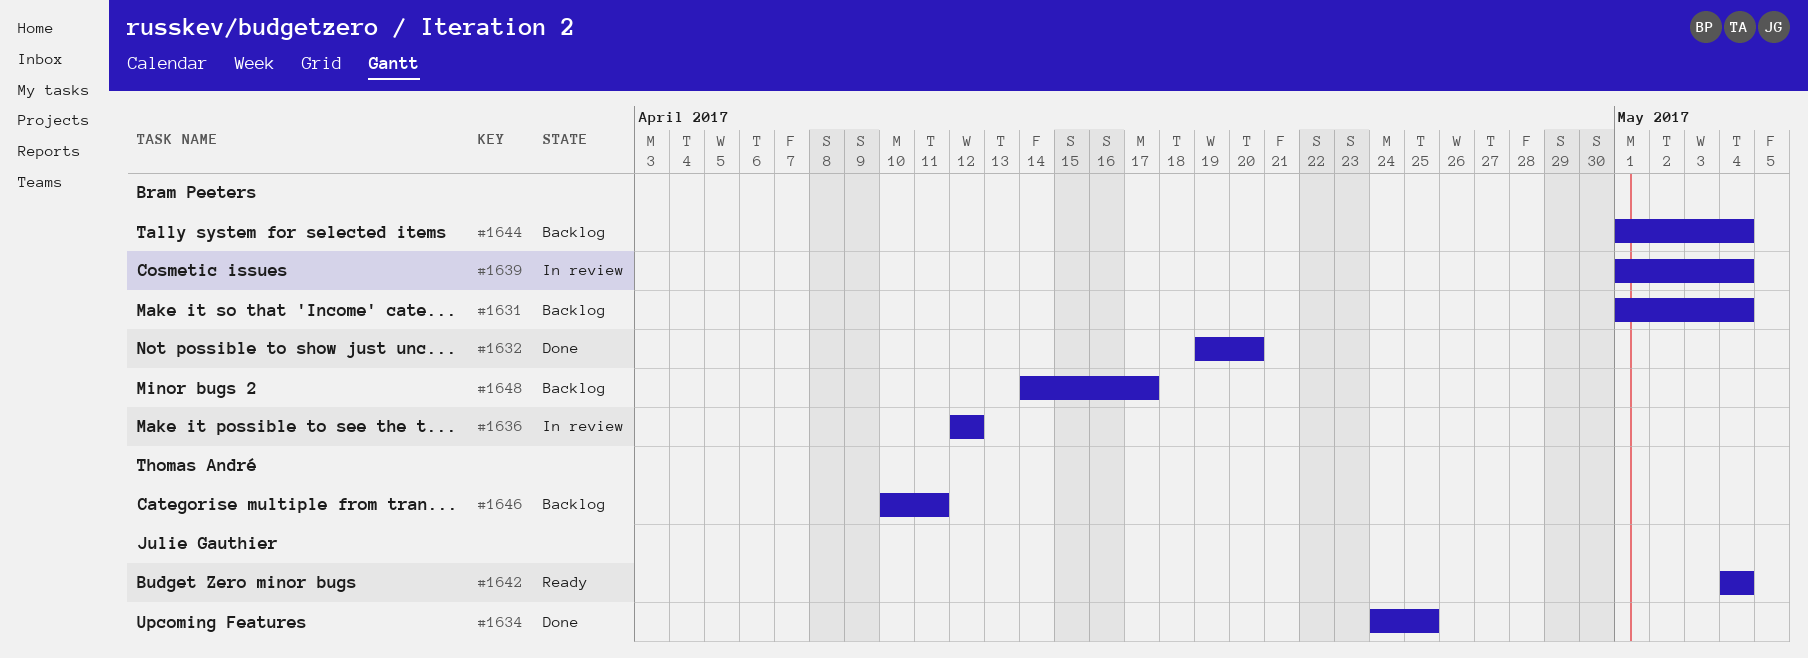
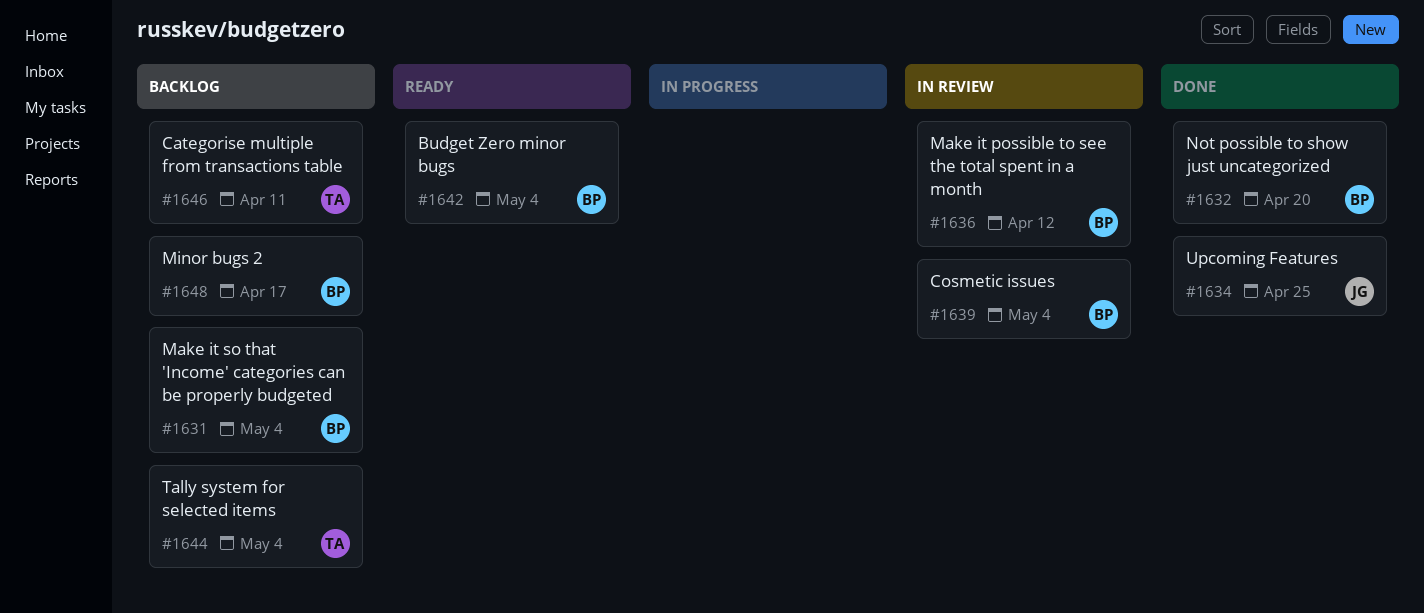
#1642, owner: Julie Gauthier -> Bram Peeters
#1644, owner: Bram Peeters -> Thomas André

